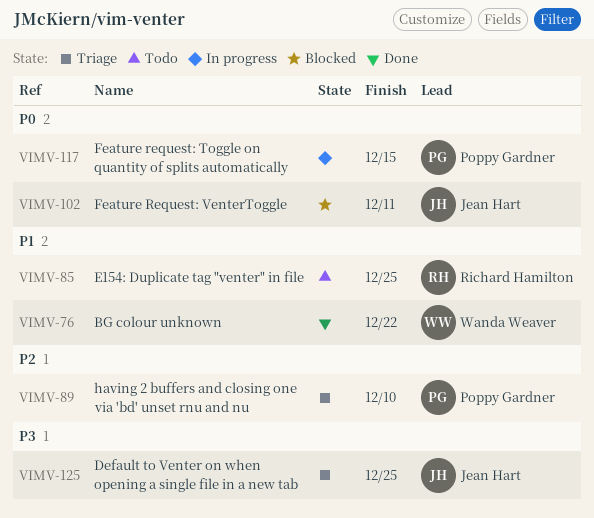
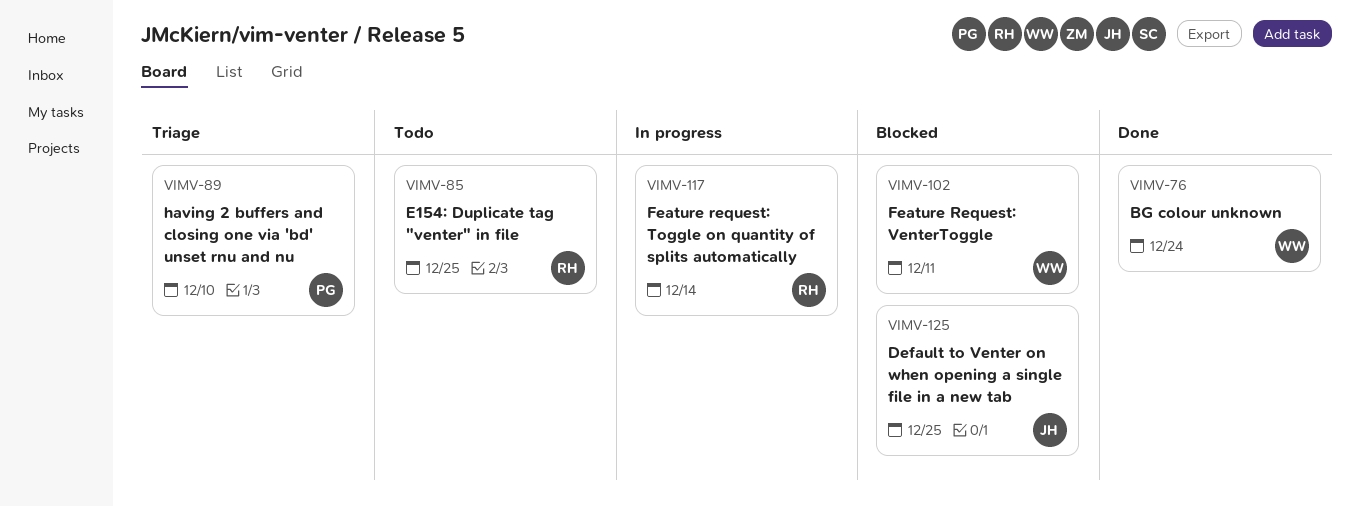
VIMV-76, due: Dec 22 -> Dec 24
VIMV-102, owner: Jean Hart -> Wanda Weaver
VIMV-117, owner: Poppy Gardner -> Richard Hamilton
VIMV-117, due: Dec 15 -> Dec 14
VIMV-125, status: Triage -> Blocked

